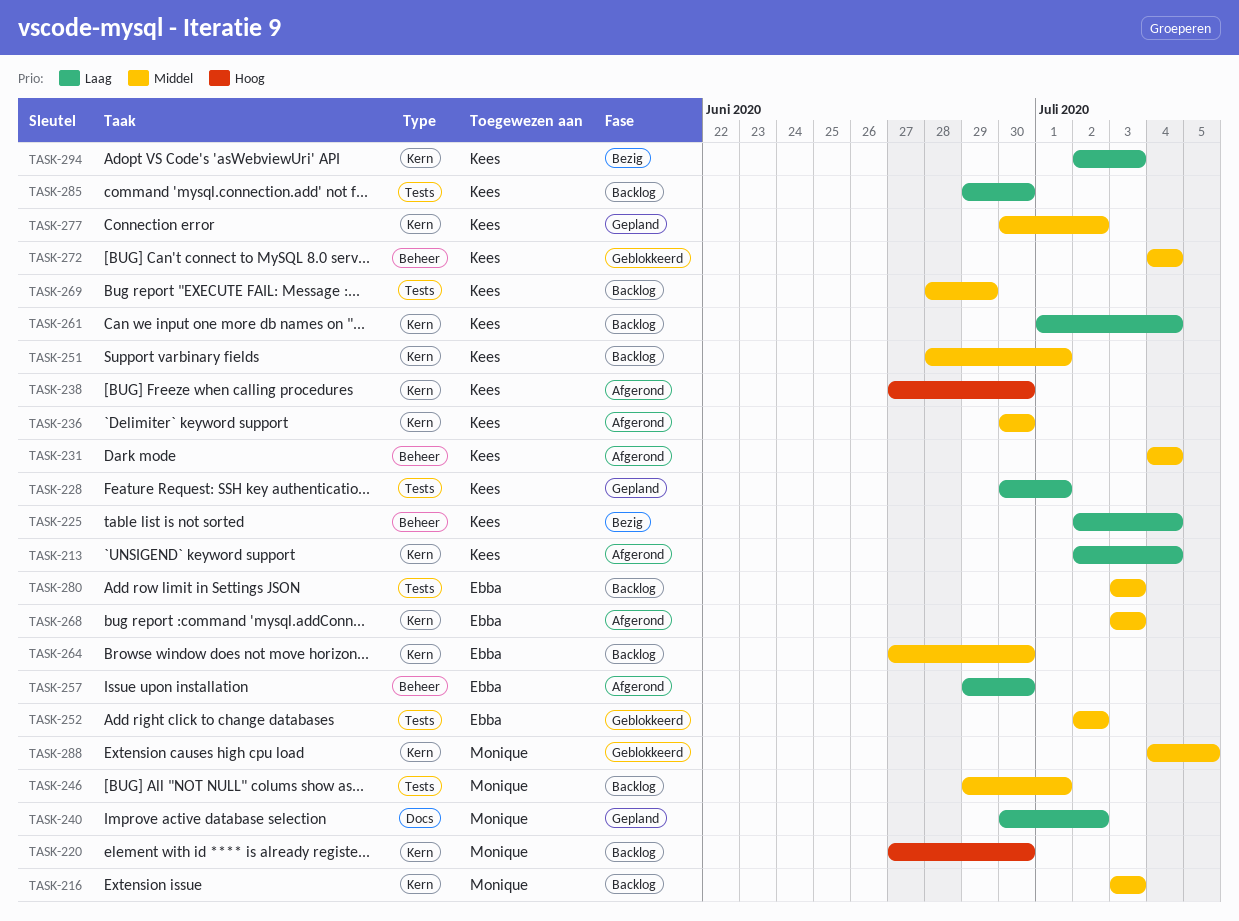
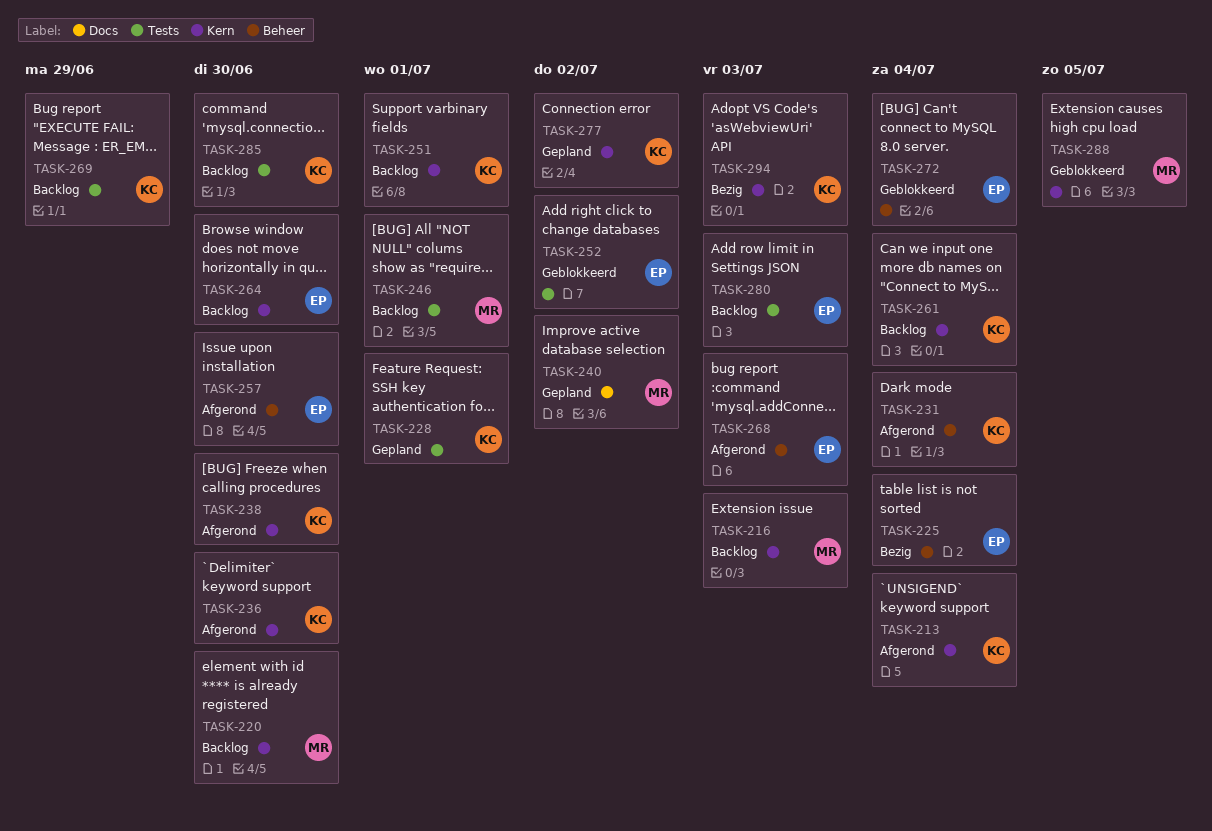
TASK-225, owner: Kees -> Ebba
TASK-268, label: Kern -> Beheer
TASK-272, owner: Kees -> Ebba

